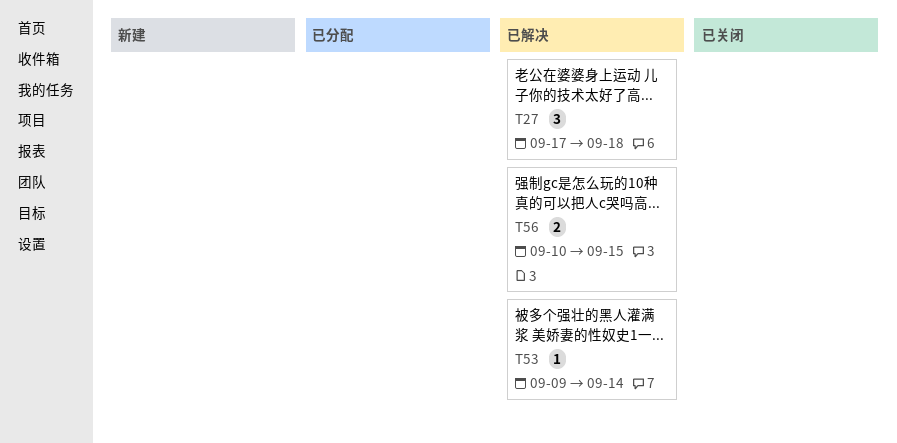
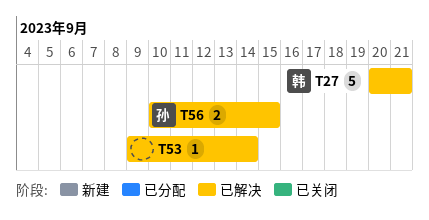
T27, estimate: 3 -> 5
T27, start: Sep 17 -> Sep 20
T27, due: Sep 18 -> Sep 21

